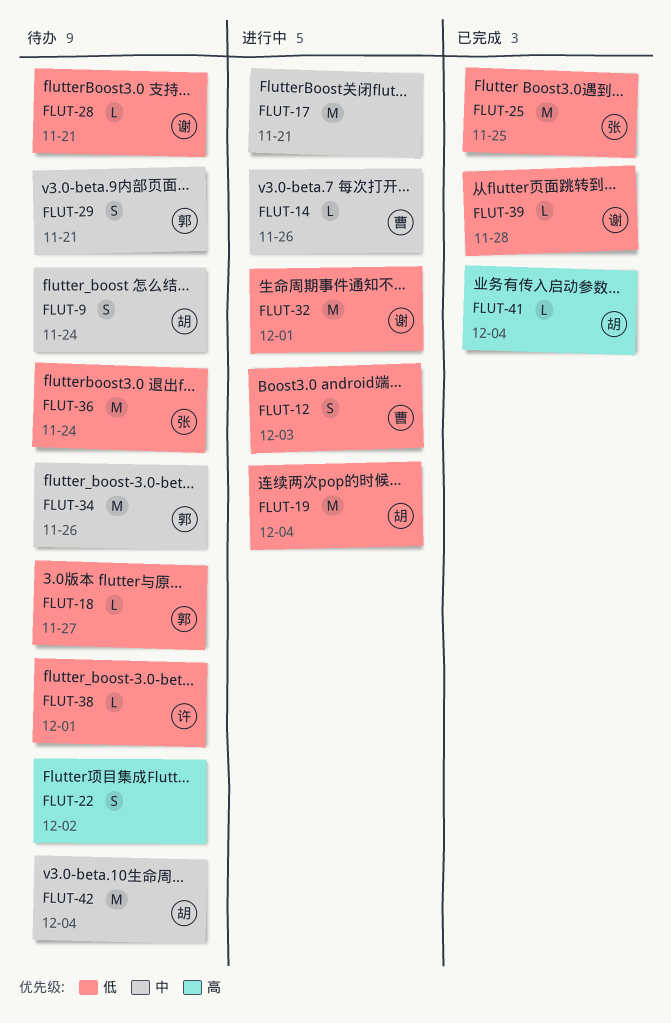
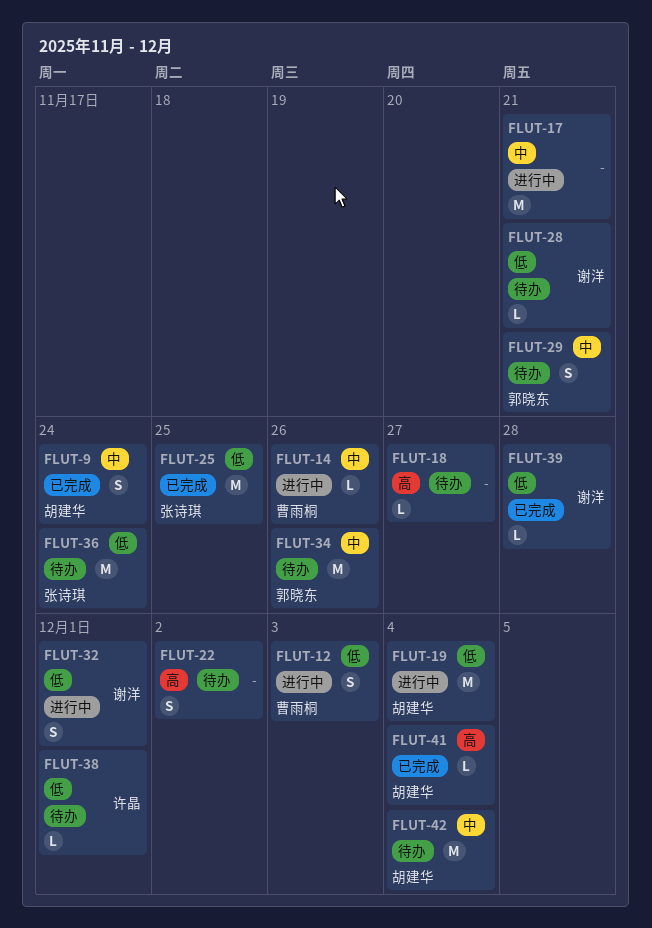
FLUT-9, status: 待办 -> 已完成
FLUT-18, owner: 郭晓东 -> none
FLUT-18, priority: 低 -> 高
FLUT-32, estimate: M -> S

